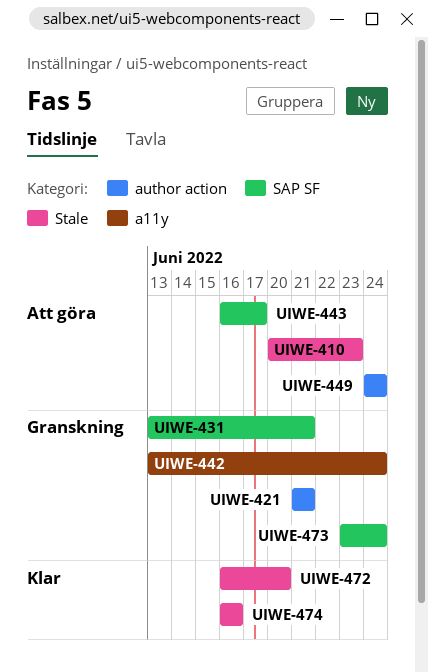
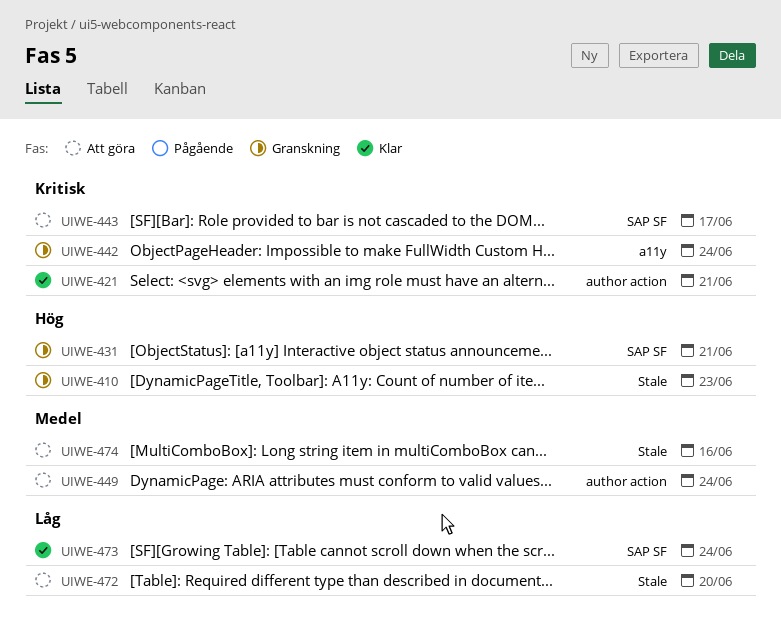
UIWE-410, status: Att göra -> Granskning
UIWE-421, status: Granskning -> Klar
UIWE-472, status: Klar -> Att göra
UIWE-473, status: Granskning -> Klar
UIWE-474, status: Klar -> Att göra

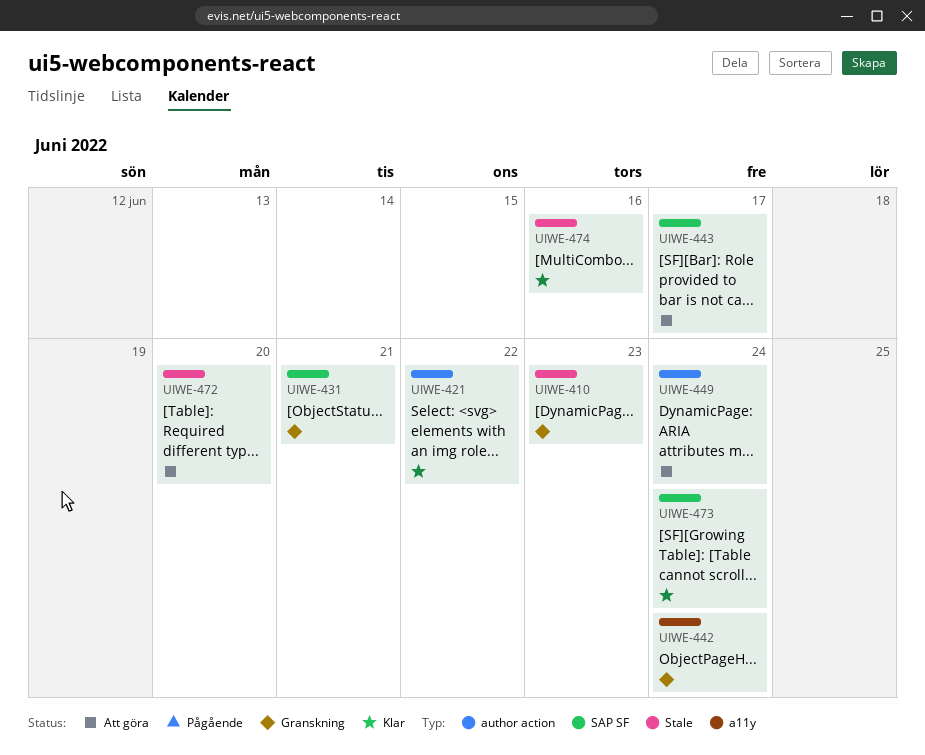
UIWE-421, due: Jun 21 -> Jun 22
UIWE-474, status: Att göra -> Klar

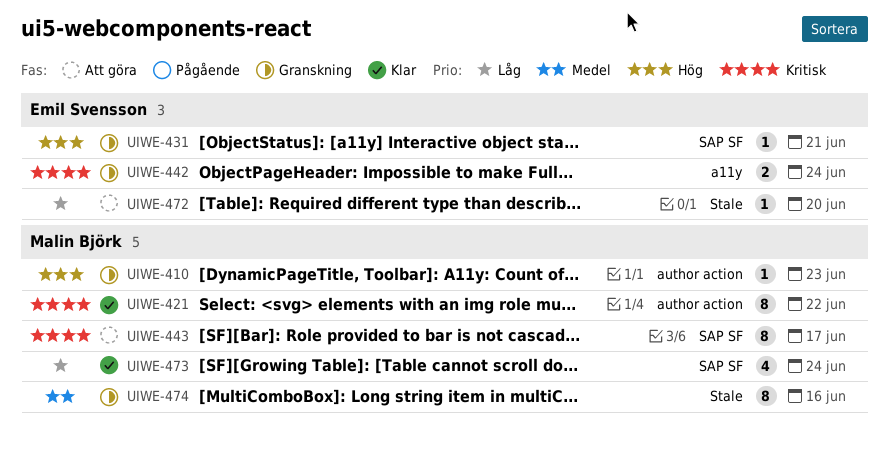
UIWE-410, label: Stale -> author action
UIWE-449: present -> none
UIWE-474, status: Klar -> Granskning

